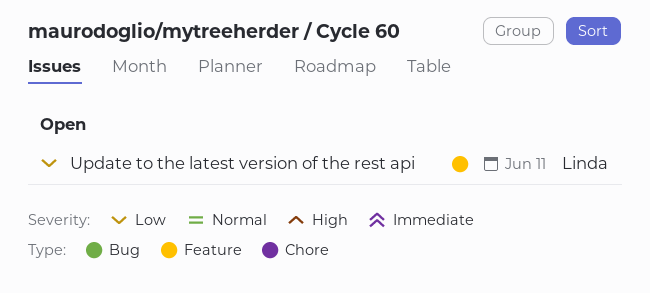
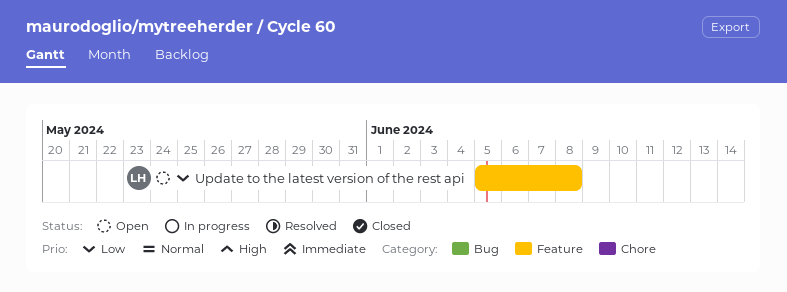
Update to the latest version of the rest api, due: Jun 11 -> Jun 8

